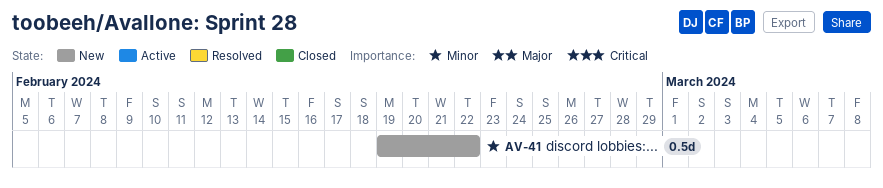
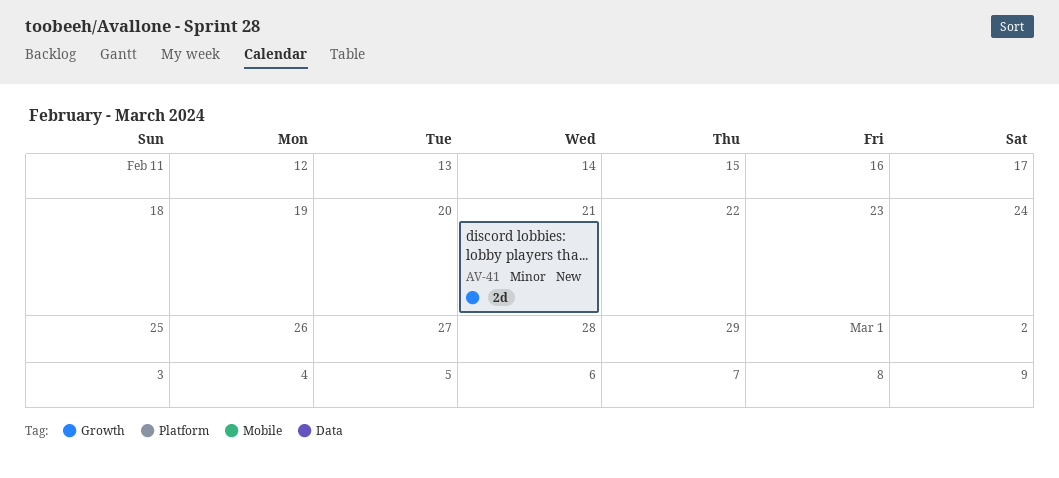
AV-41, estimate: 0.5d -> 2d
AV-41, due: Feb 22 -> Feb 21

